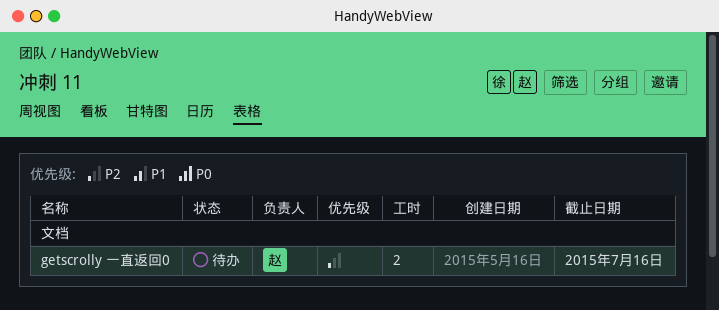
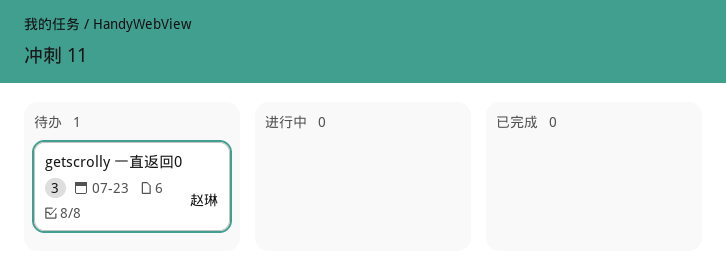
getscrolly 一直返回0, estimate: 2 -> 3
getscrolly 一直返回0, due: Jul 16 -> Jul 23

